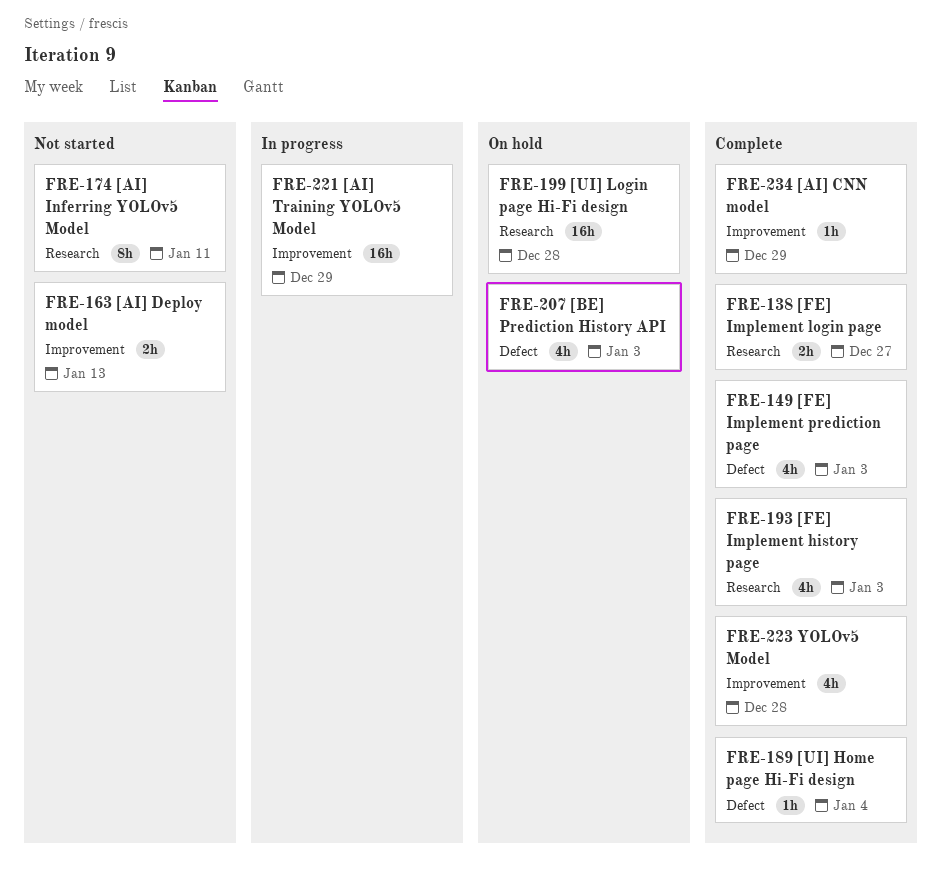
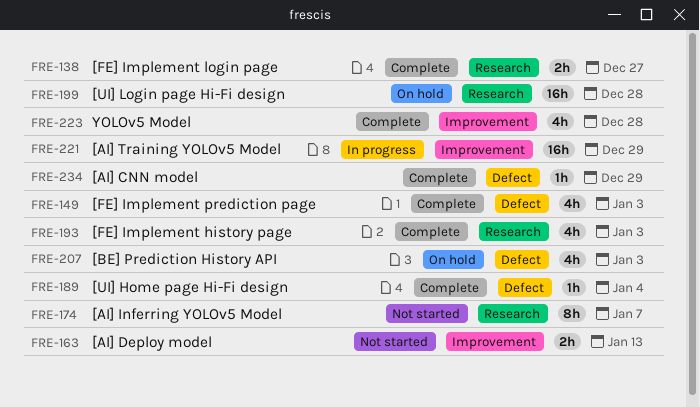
FRE-174, due: Jan 11 -> Jan 7
FRE-234, label: Improvement -> Defect

